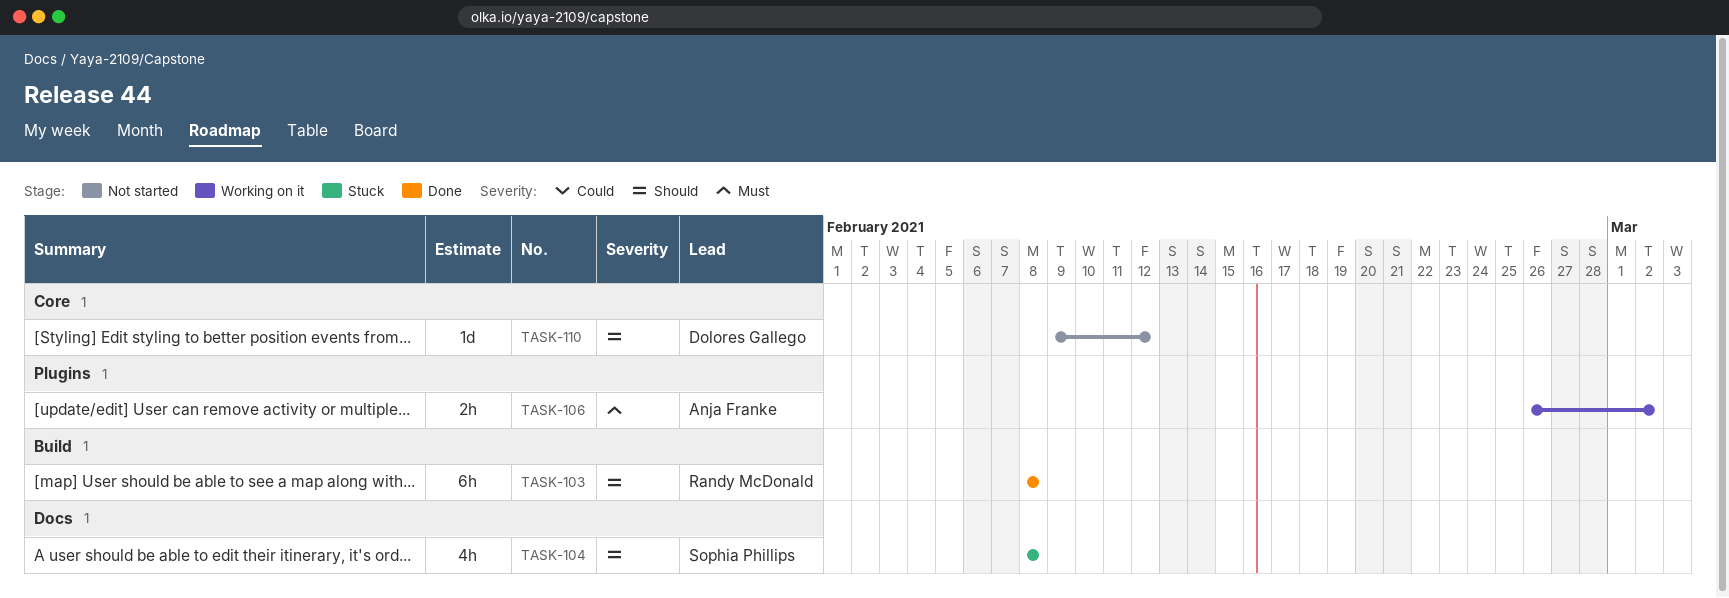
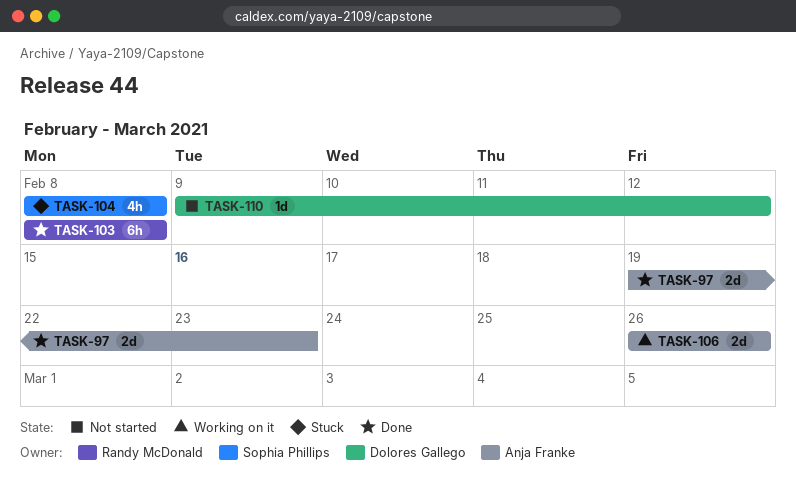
TASK-97: none -> present
TASK-106, estimate: 2h -> 2d
TASK-106, due: Mar 2 -> Feb 26

